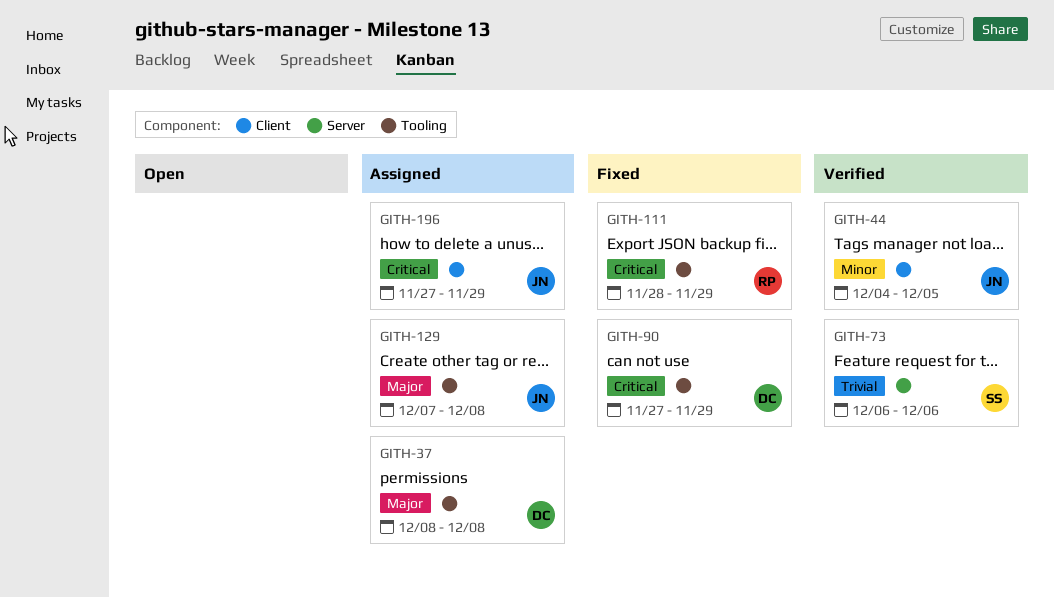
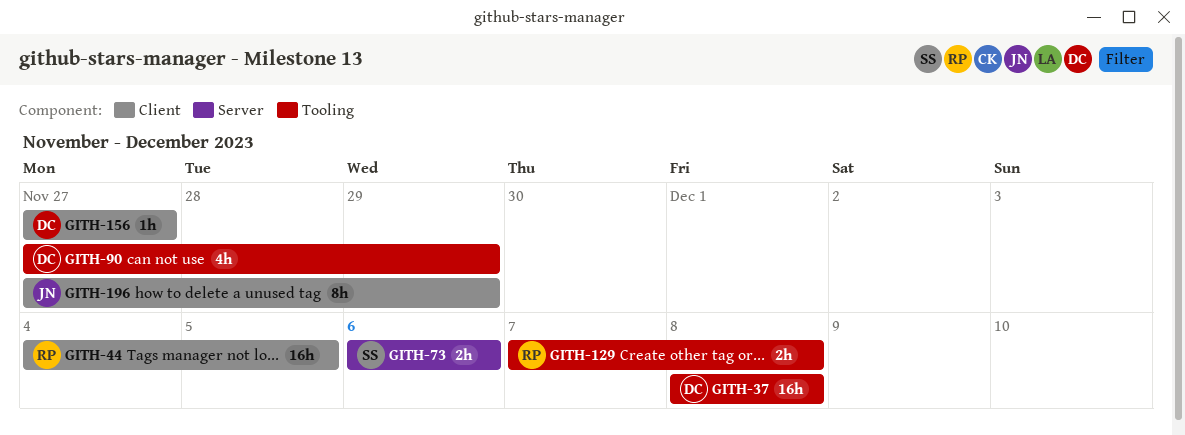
GITH-44, owner: JN -> RP
GITH-111: present -> none
GITH-129, owner: JN -> RP
GITH-156: none -> present

